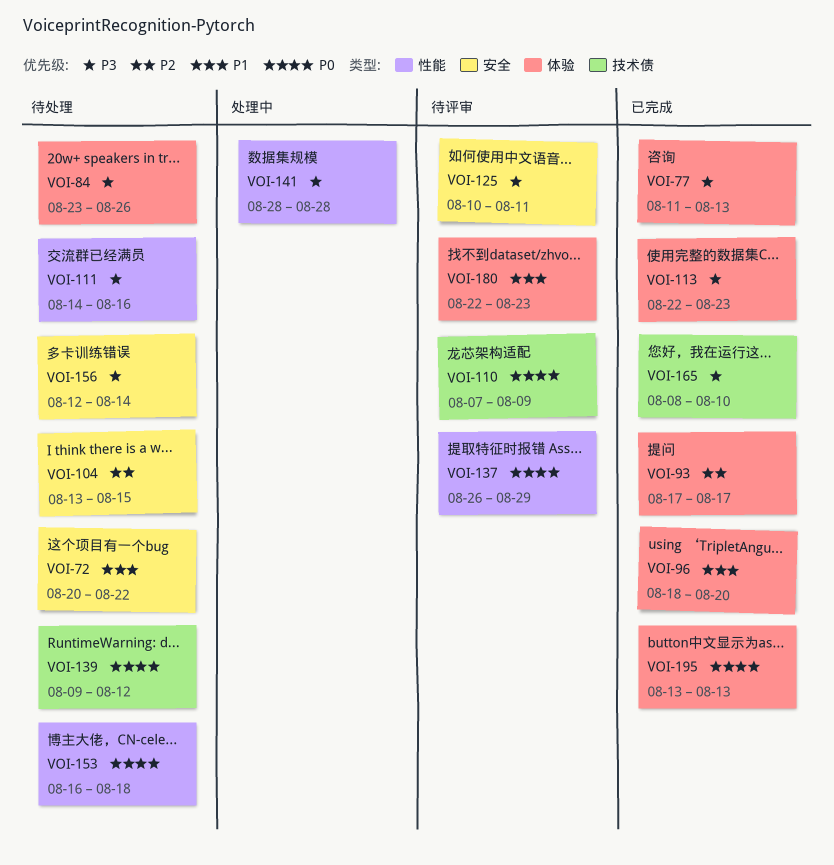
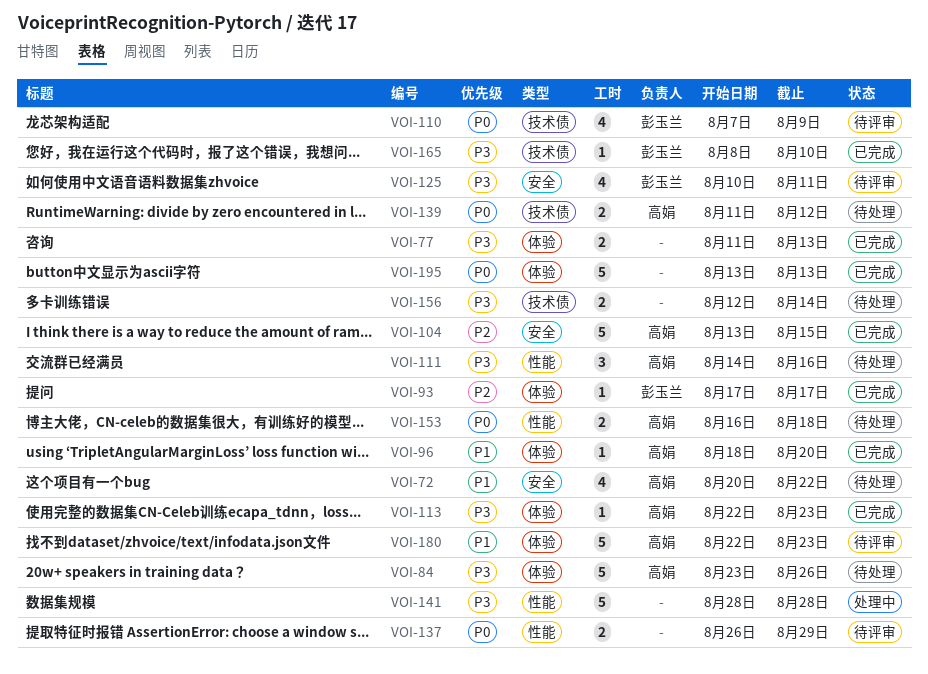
VOI-104, status: 待处理 -> 已完成
VOI-139, start: Aug 9 -> Aug 11
VOI-156, label: 安全 -> 技术债

